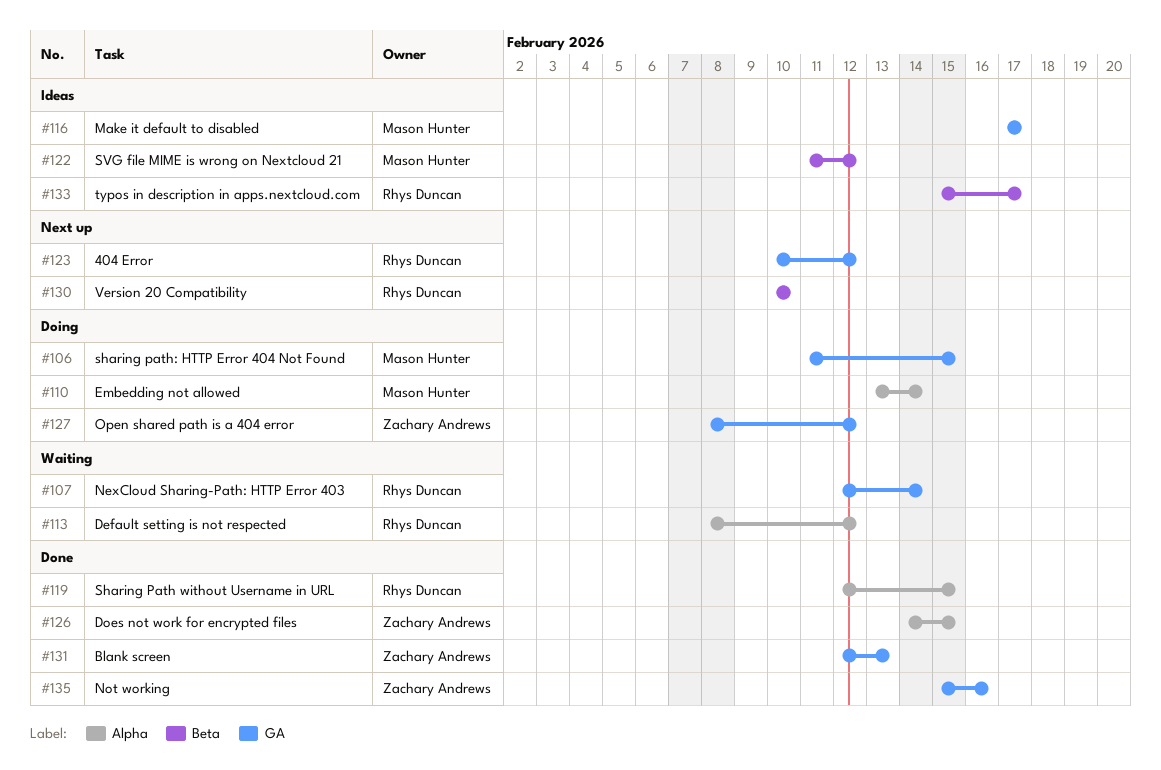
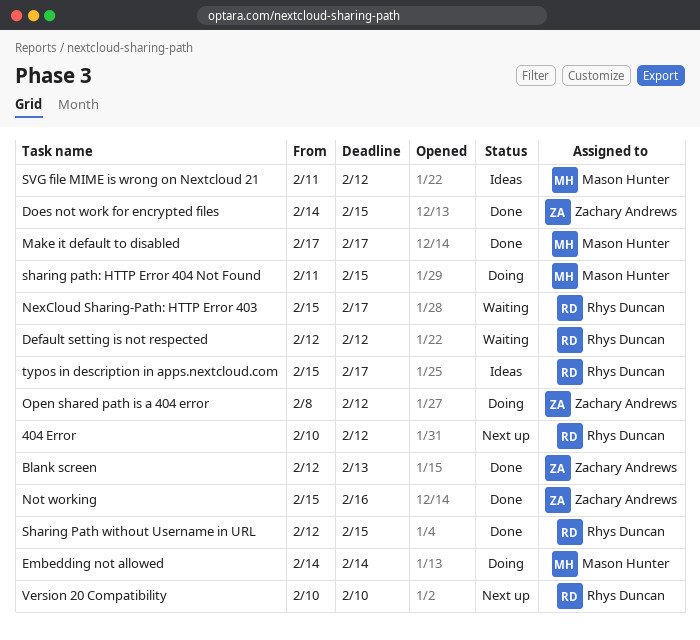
Default setting is not respected, start: Feb 8 -> Feb 12
Embedding not allowed, start: Feb 13 -> Feb 14
Make it default to disabled, status: Ideas -> Done
NexCloud Sharing-Path: HTTP Error 403, start: Feb 12 -> Feb 15
NexCloud Sharing-Path: HTTP Error 403, due: Feb 14 -> Feb 17

